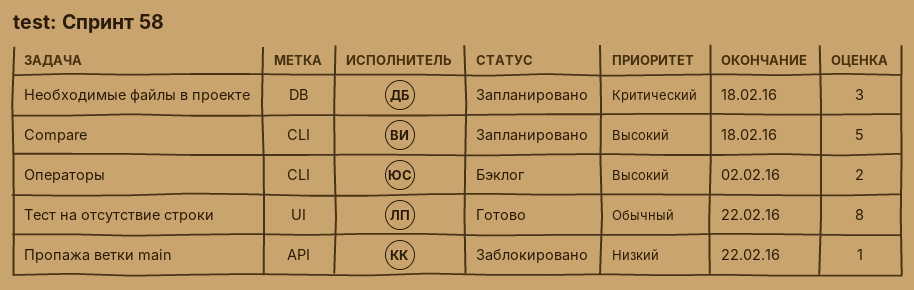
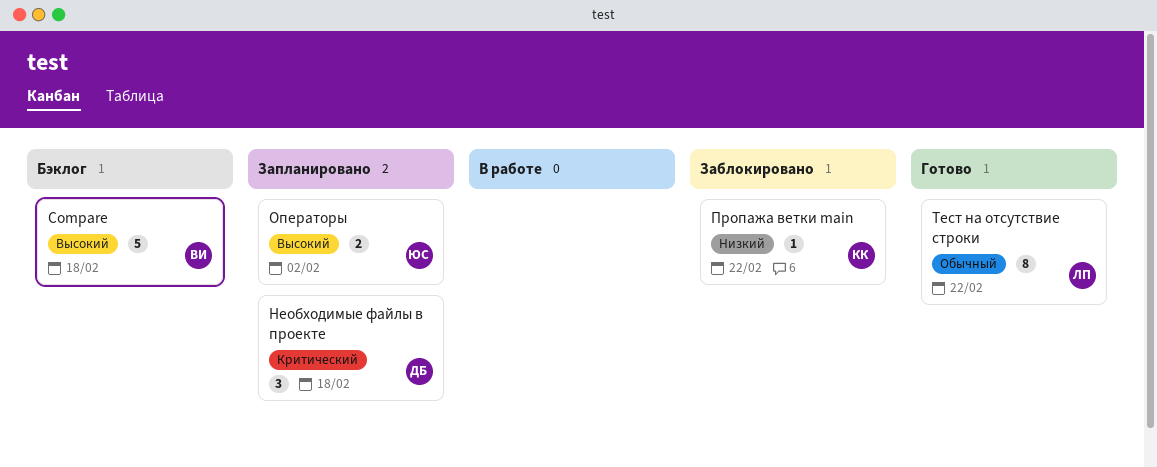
Compare, status: Запланировано -> Бэклог
Операторы, status: Бэклог -> Запланировано

